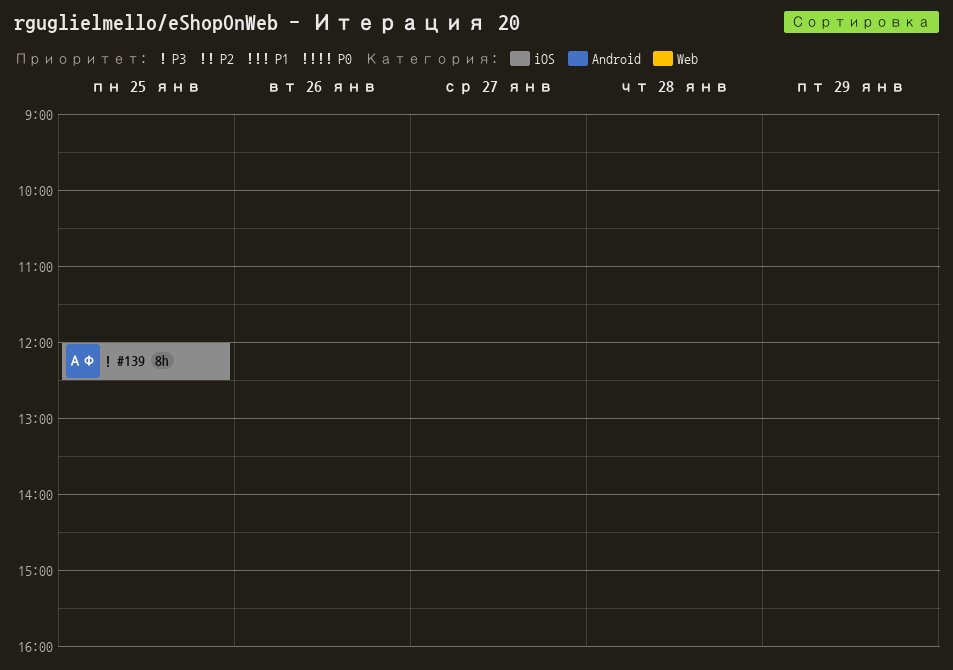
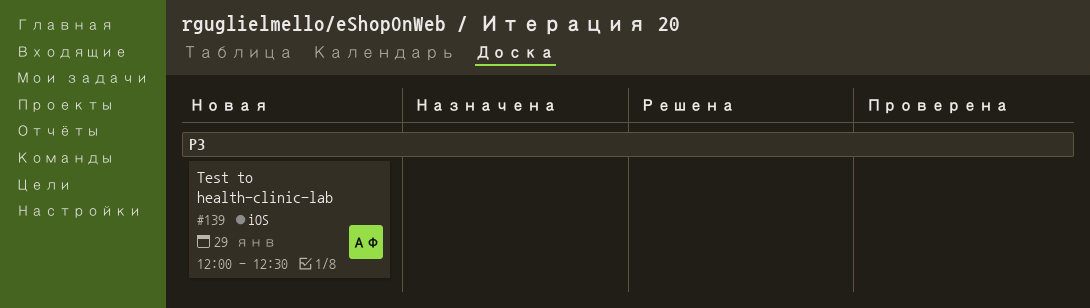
#139, day: Jan 25 -> Jan 29

